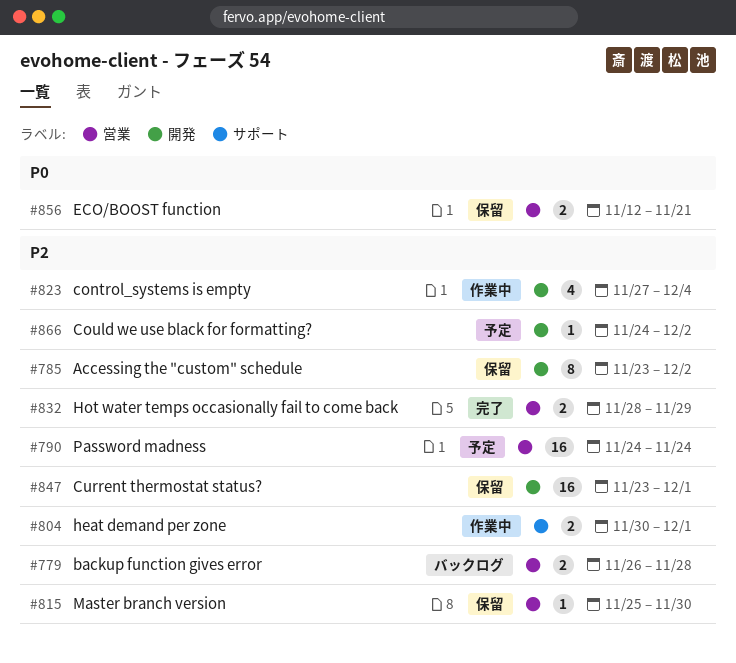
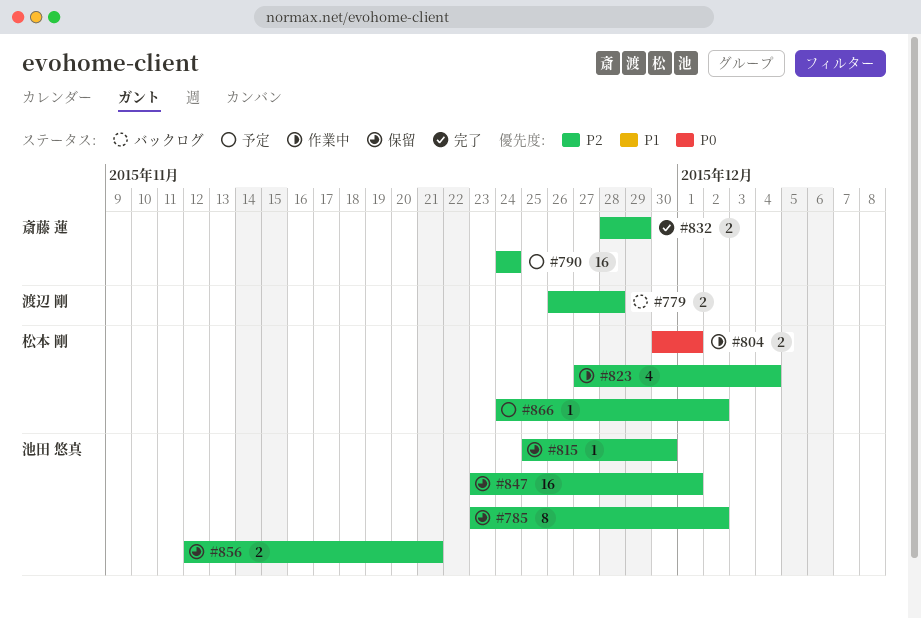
#804, priority: P2 -> P0
#856, priority: P0 -> P2

